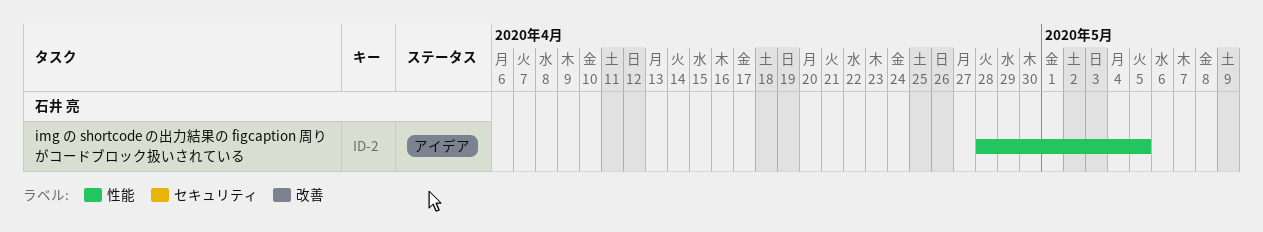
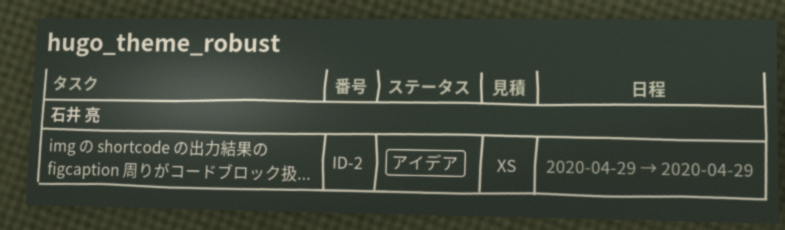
ID-2, start: Apr 28 -> Apr 29
ID-2, due: May 5 -> Apr 29

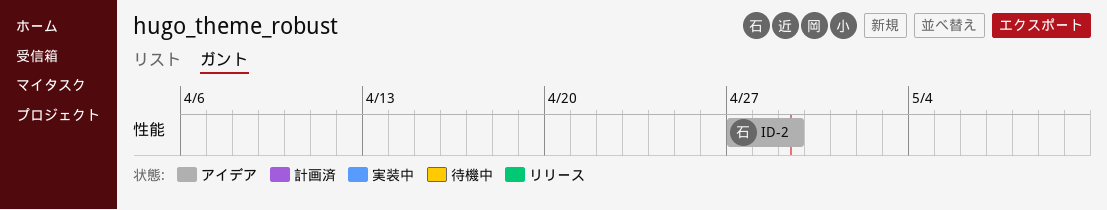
ID-2, start: Apr 29 -> Apr 27

